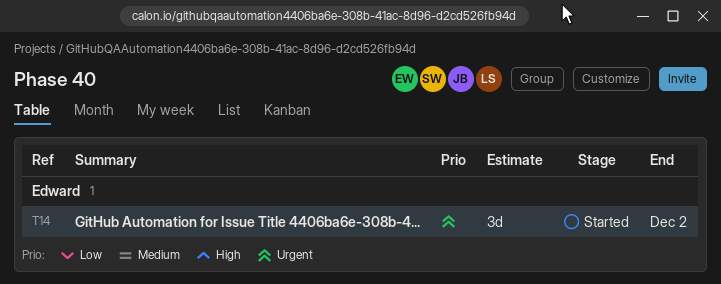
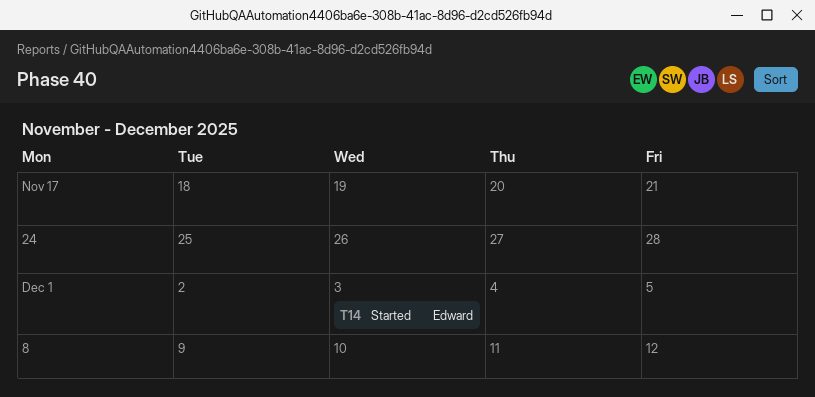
T14, due: Dec 2 -> Dec 3

